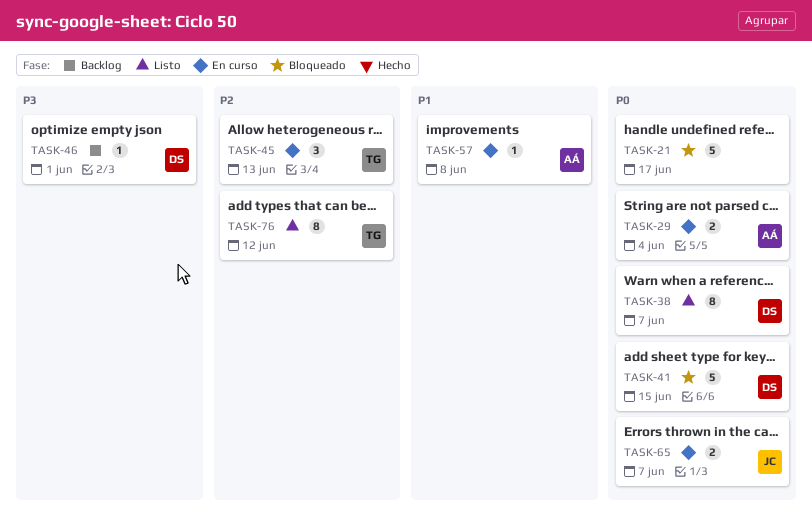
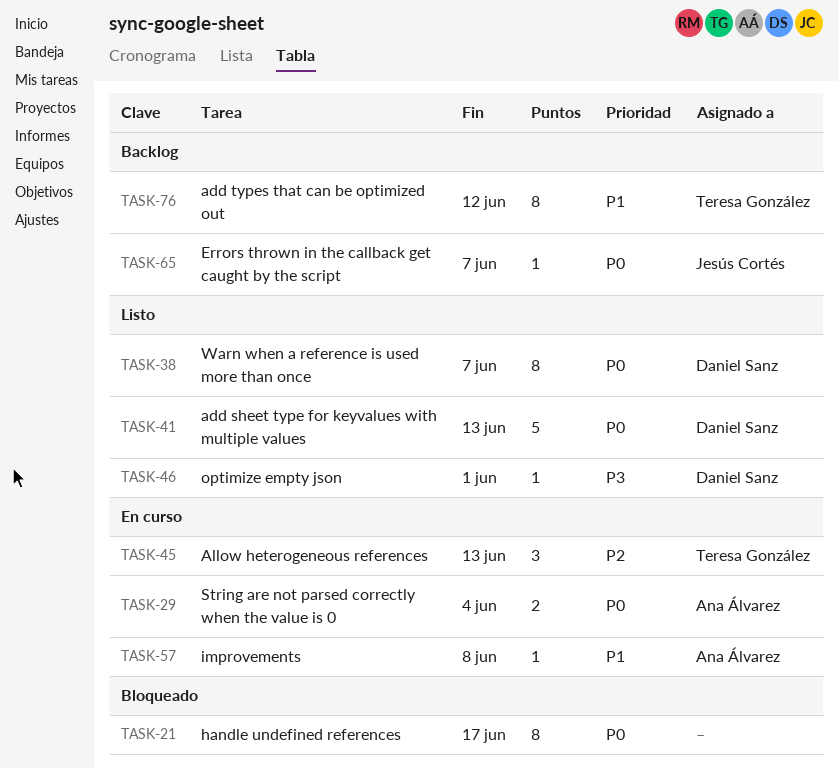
TASK-21, estimate: 5 -> 8
TASK-41, status: Bloqueado -> Listo
TASK-41, due: Jun 15 -> Jun 13
TASK-46, status: Backlog -> Listo
TASK-65, status: En curso -> Backlog
TASK-65, estimate: 2 -> 1
TASK-76, status: Listo -> Backlog
TASK-76, priority: P2 -> P1

